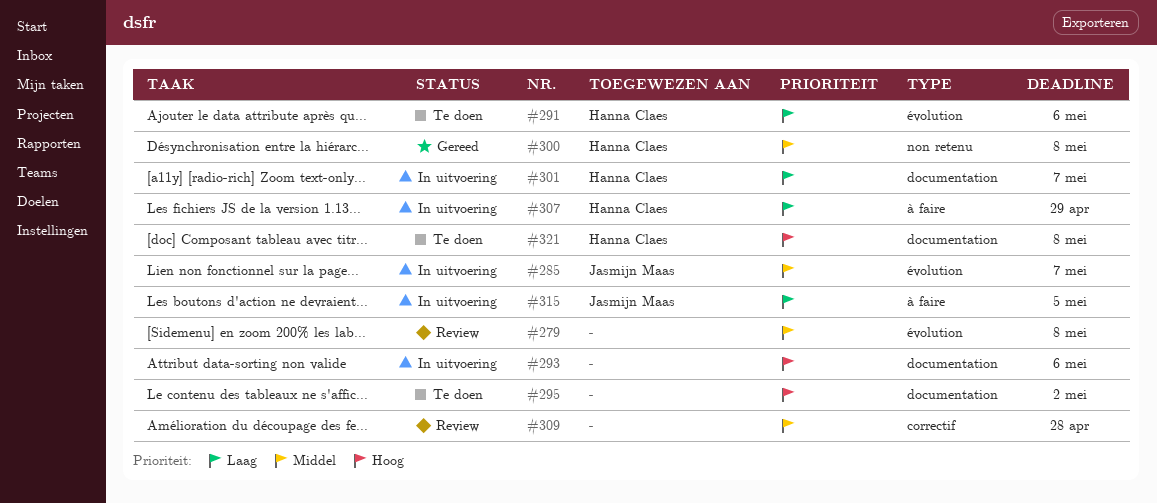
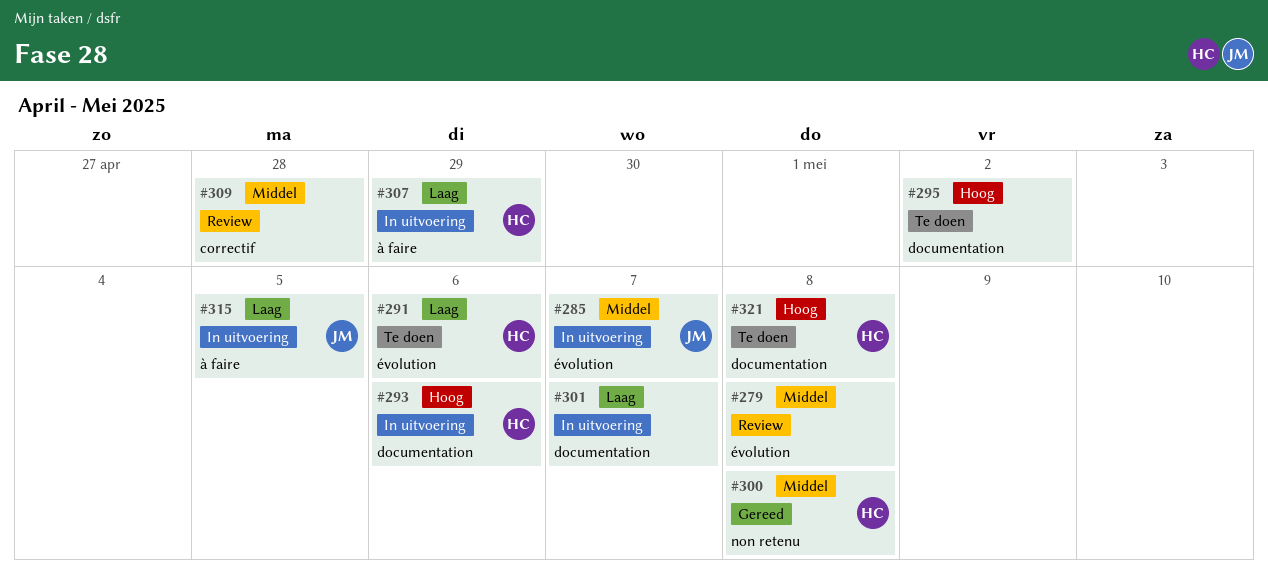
#293, owner: none -> Hanna Claes
#301, owner: Hanna Claes -> none

